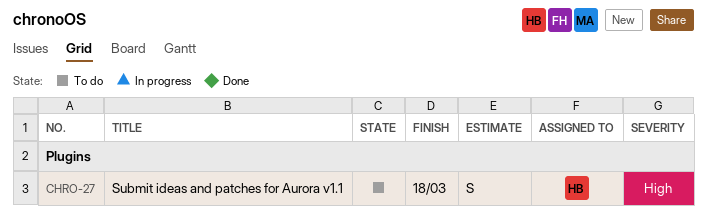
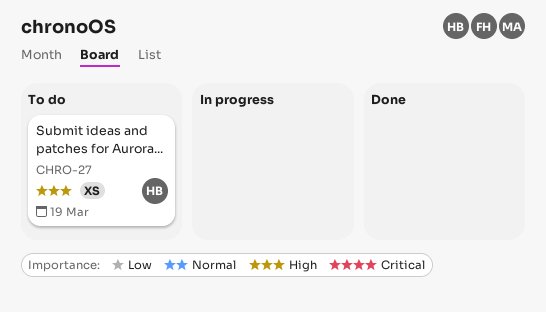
CHRO-27, estimate: S -> XS
CHRO-27, due: Mar 18 -> Mar 19

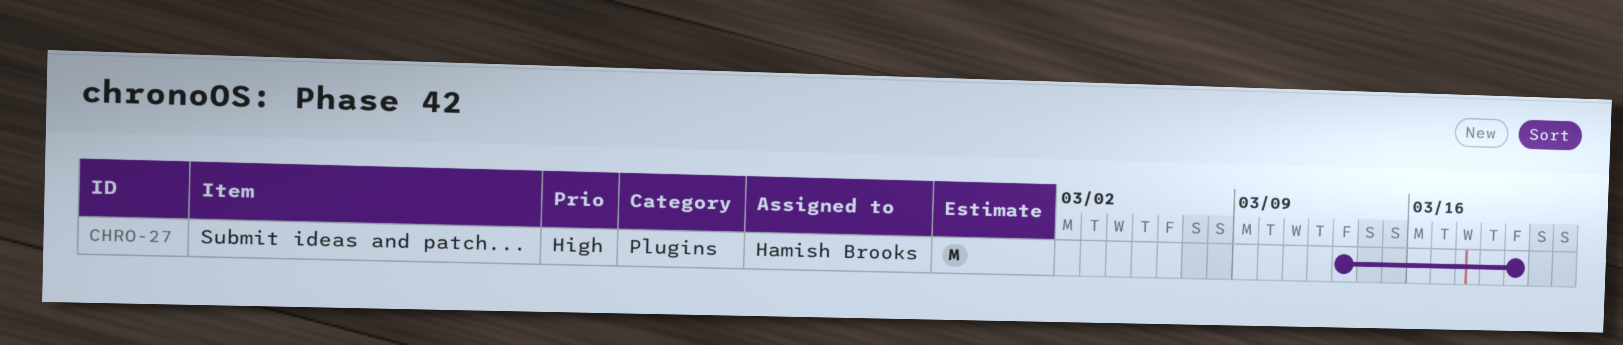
CHRO-27, estimate: XS -> M
CHRO-27, due: Mar 19 -> Mar 20

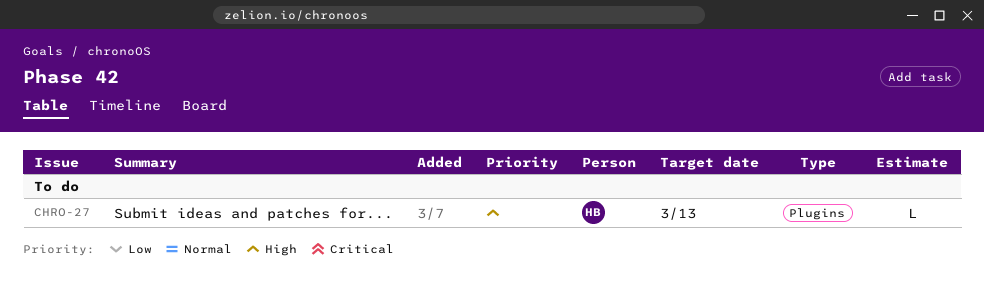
CHRO-27, estimate: M -> L
CHRO-27, due: Mar 20 -> Mar 13

